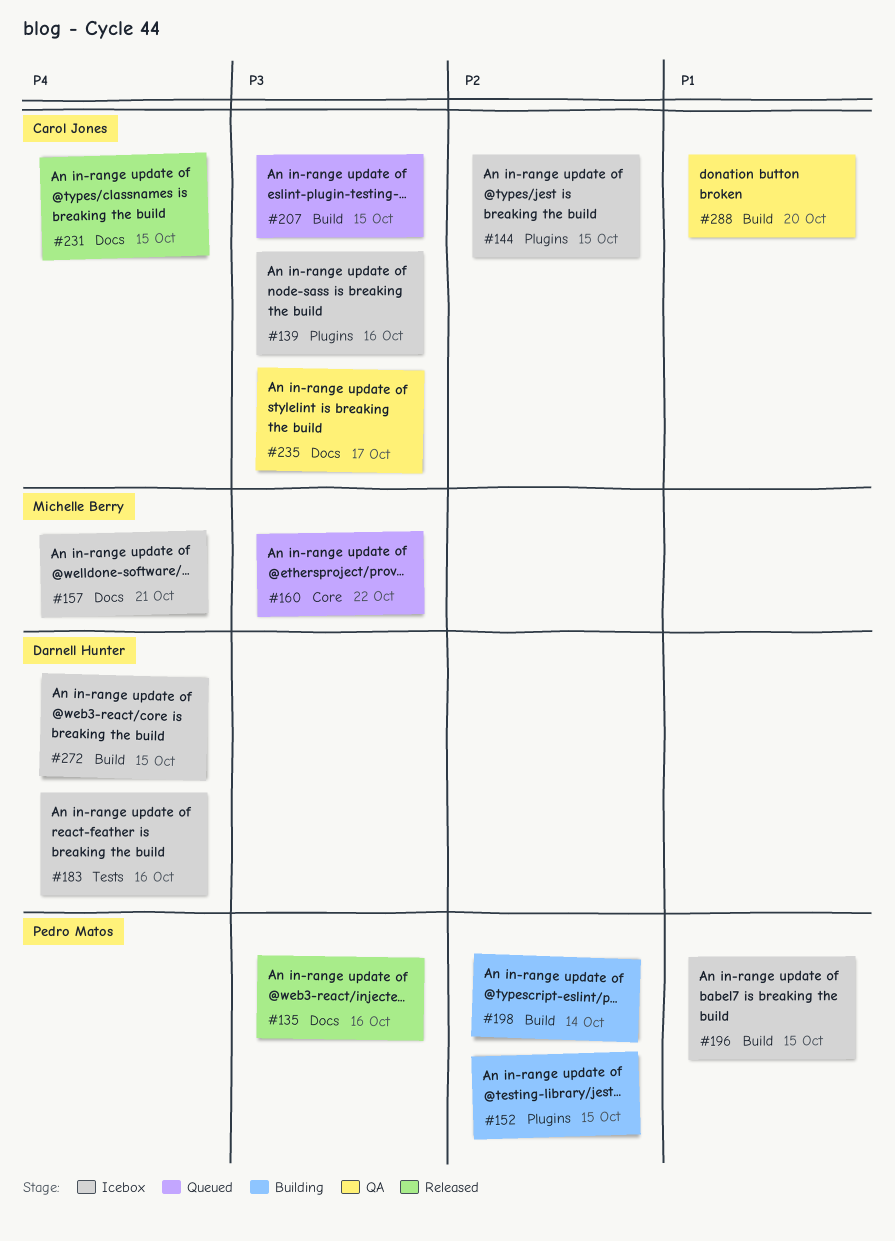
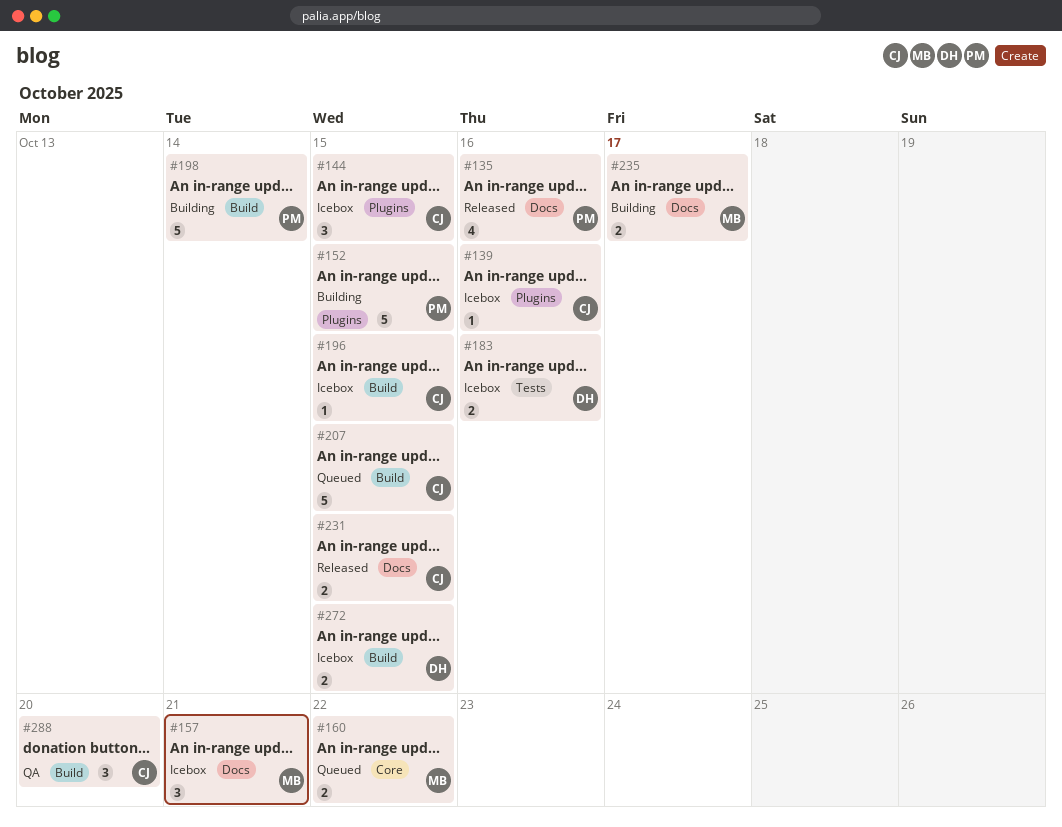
#196, owner: Pedro Matos -> Carol Jones
#235, status: QA -> Building
#235, owner: Carol Jones -> Michelle Berry

